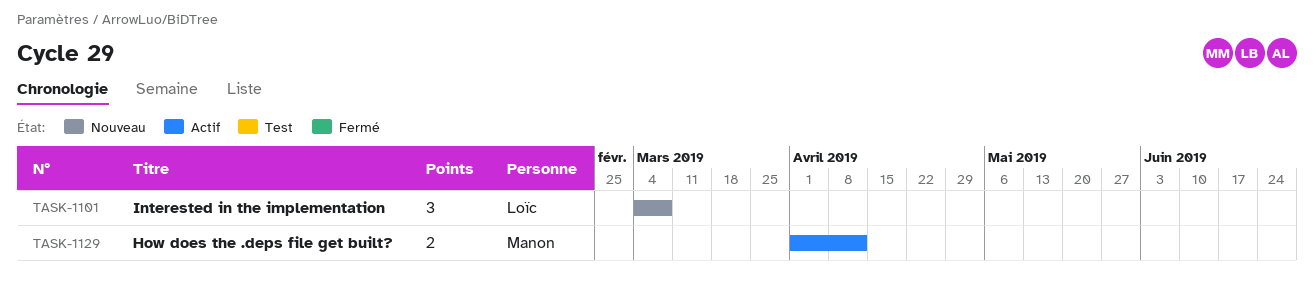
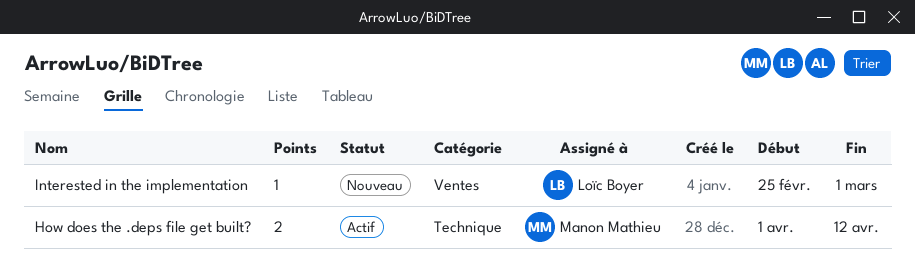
Interested in the implementation, estimate: 3 -> 1
Interested in the implementation, start: Mar 4 -> Feb 25
Interested in the implementation, due: Mar 8 -> Mar 1

